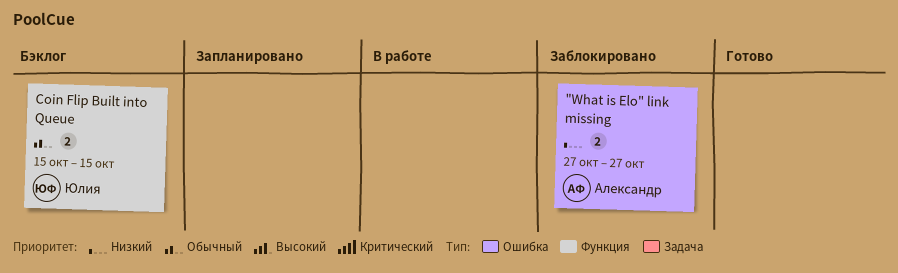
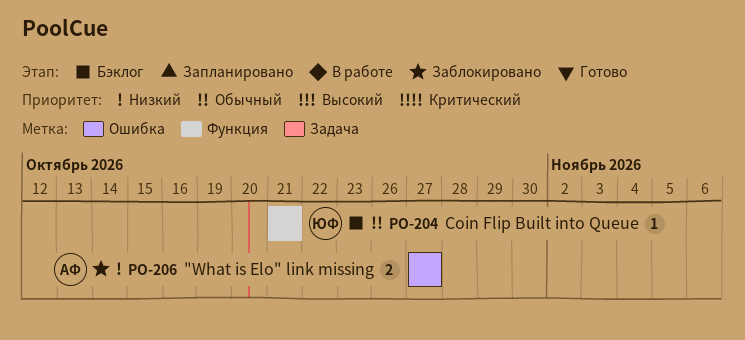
Coin Flip Built into Queue, estimate: 2 -> 1
Coin Flip Built into Queue, start: Oct 15 -> Oct 21
Coin Flip Built into Queue, due: Oct 15 -> Oct 21

